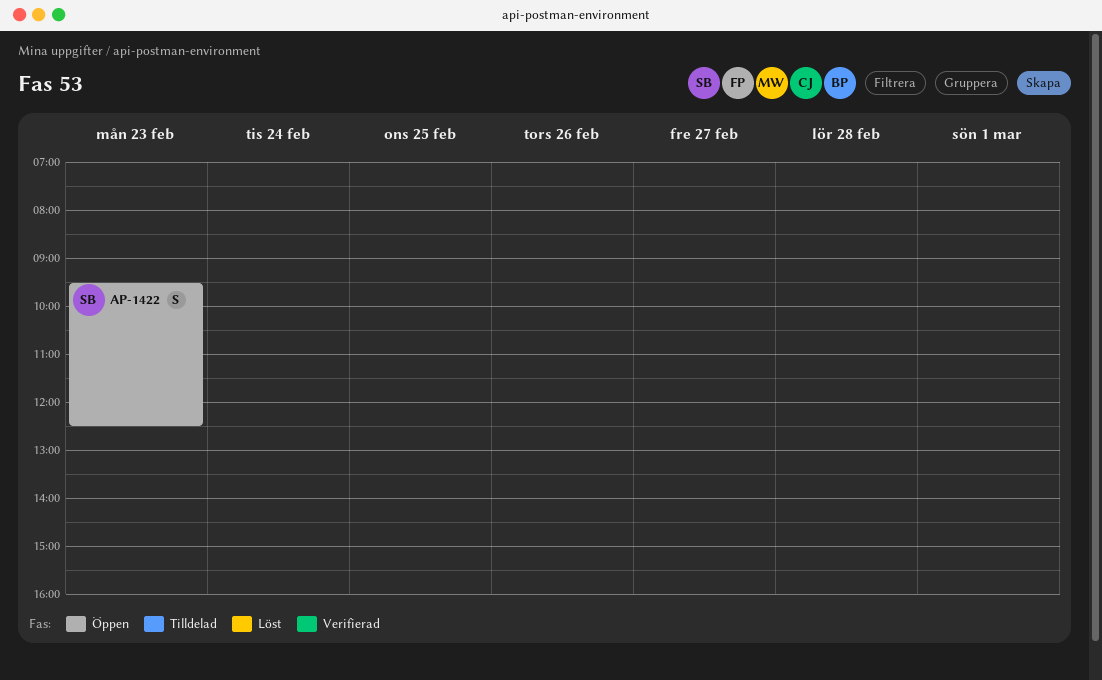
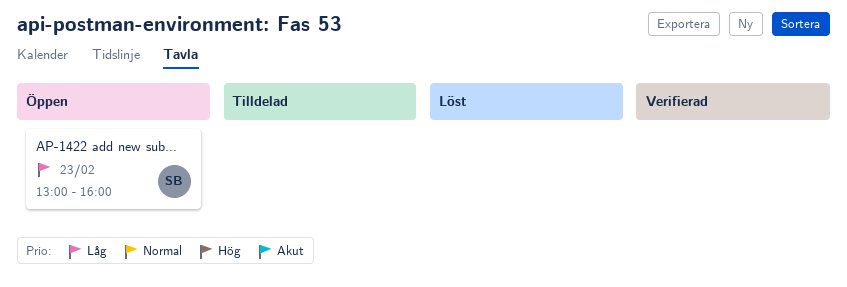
AP-1422, begins: 09:30 -> 13:00
AP-1422, ends: 12:30 -> 16:00

